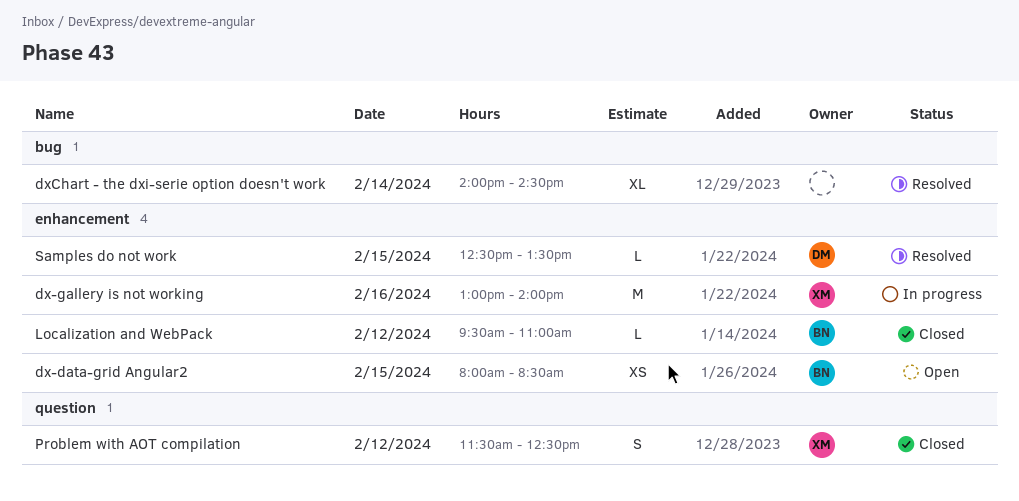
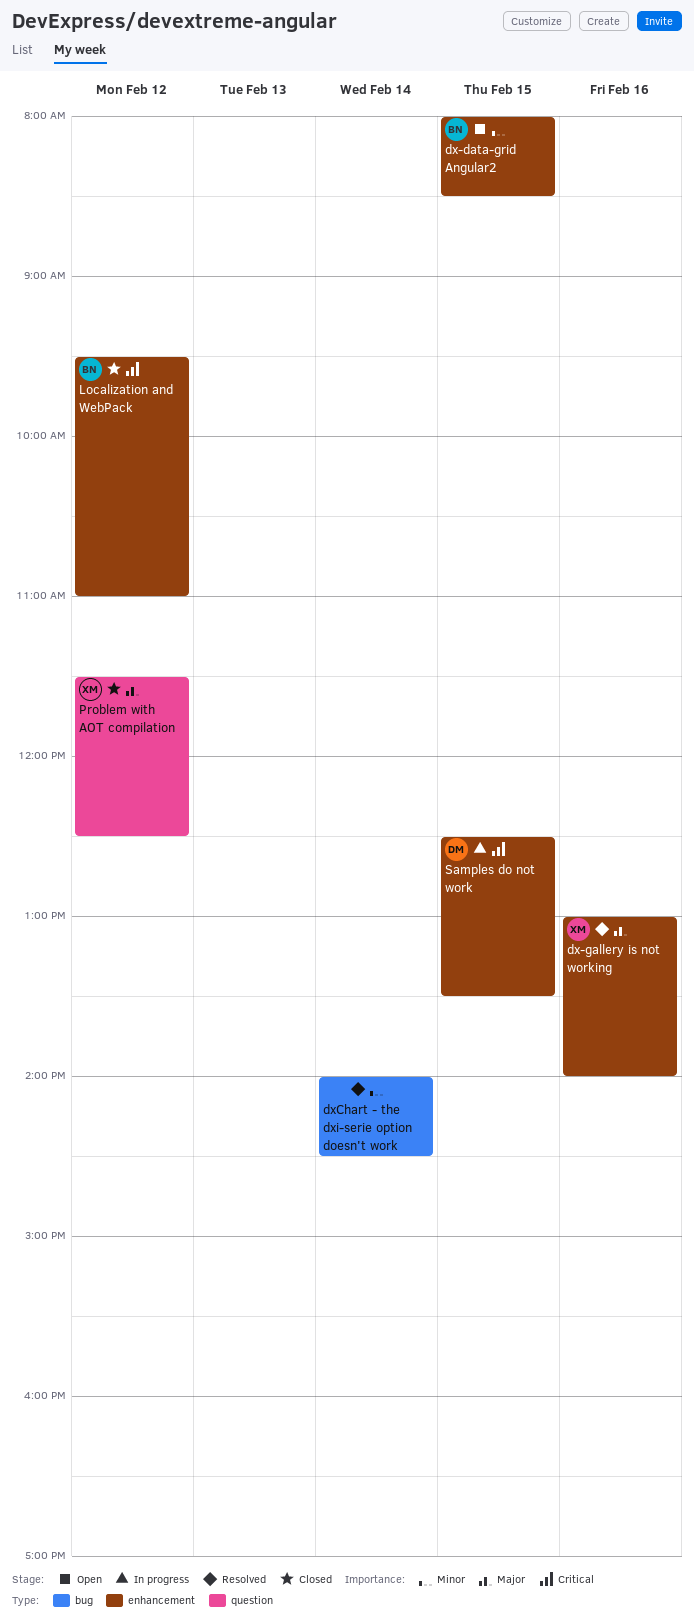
dx-gallery is not working, status: In progress -> Resolved
Samples do not work, status: Resolved -> In progress

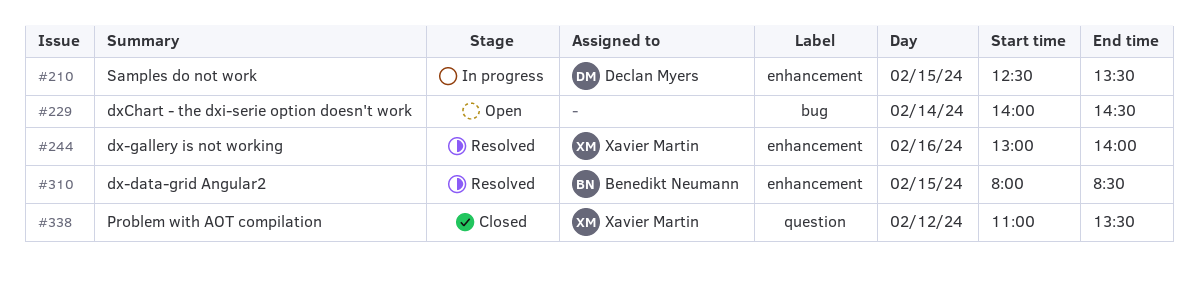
dx-data-grid Angular2, status: Open -> Resolved
dxChart - the dxi-serie option doesn't work, status: Resolved -> Open
Localization and WebPack: present -> none
Problem with AOT compilation, begins: 11:30 -> 11:00
Problem with AOT compilation, ends: 12:30 -> 13:30

